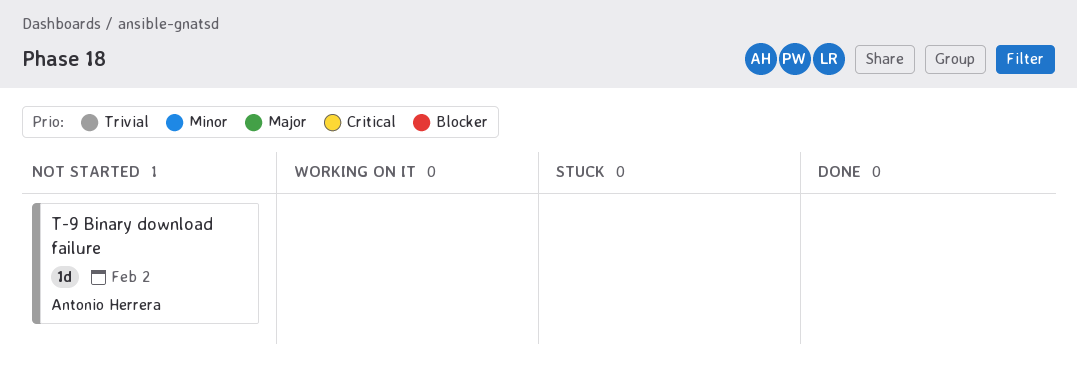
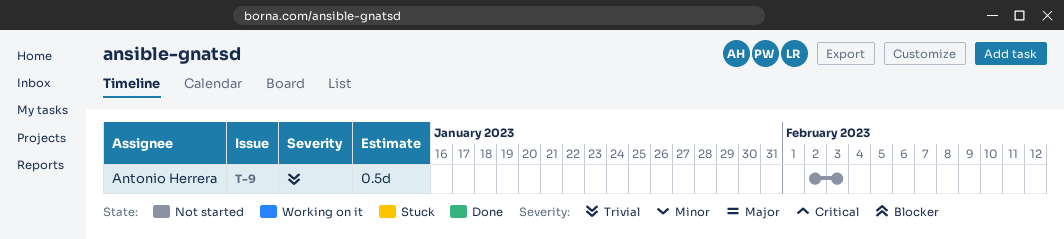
T-9, estimate: 1d -> 0.5d
T-9, due: Feb 2 -> Feb 3

